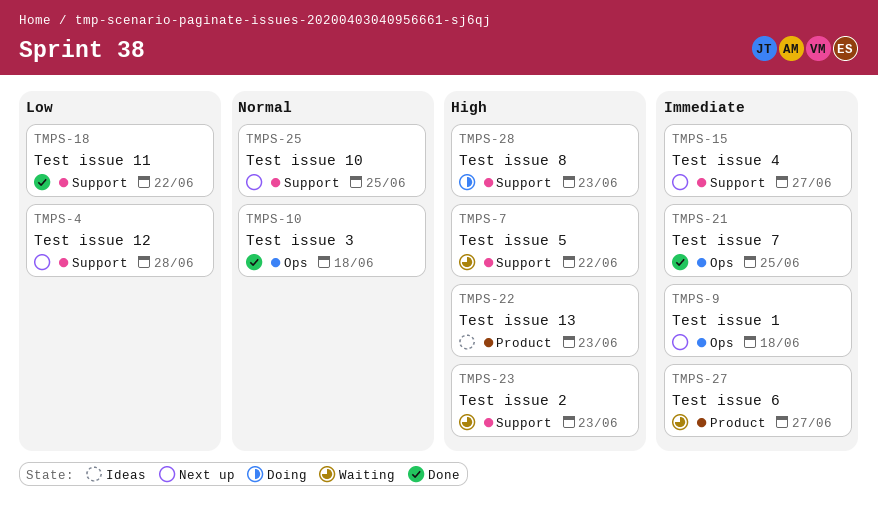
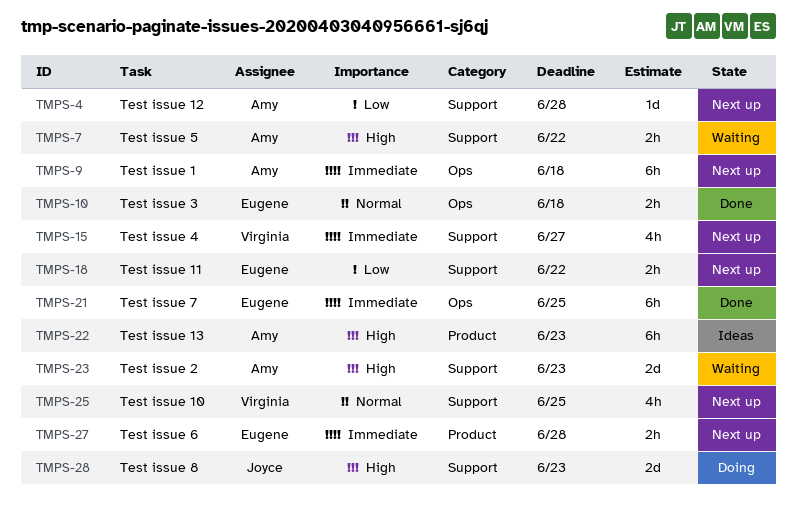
TMPS-18, status: Done -> Next up
TMPS-27, status: Waiting -> Next up
TMPS-27, due: Jun 27 -> Jun 28

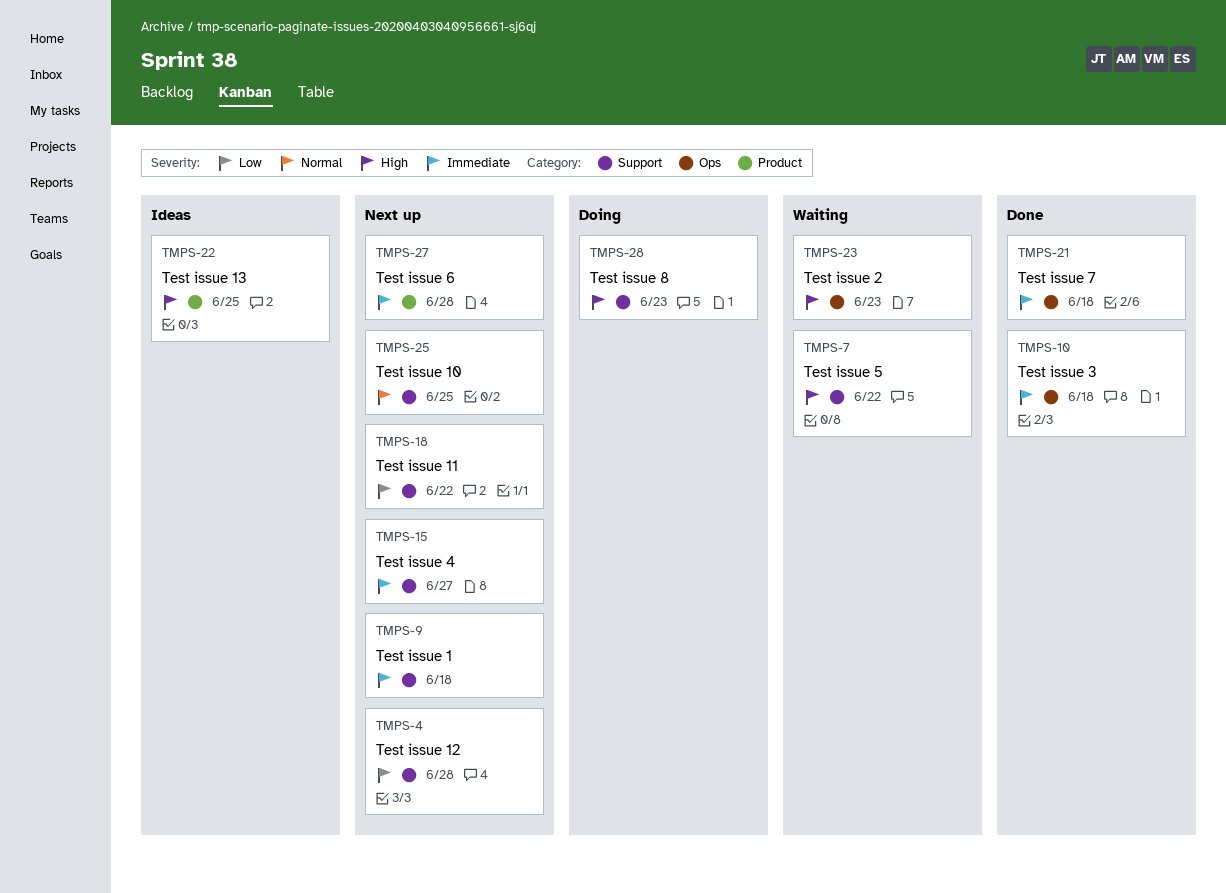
TMPS-9, label: Ops -> Support
TMPS-10, priority: Normal -> Immediate
TMPS-21, due: Jun 25 -> Jun 18
TMPS-22, due: Jun 23 -> Jun 25
TMPS-23, label: Support -> Ops

